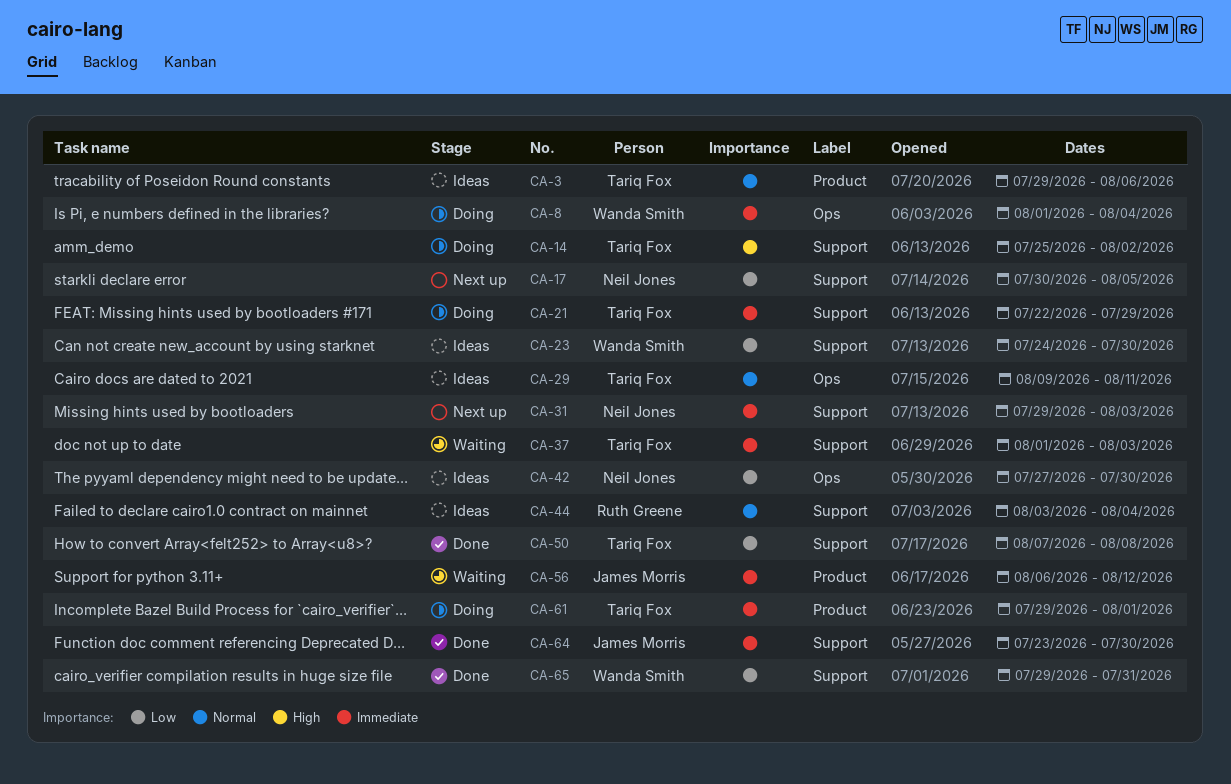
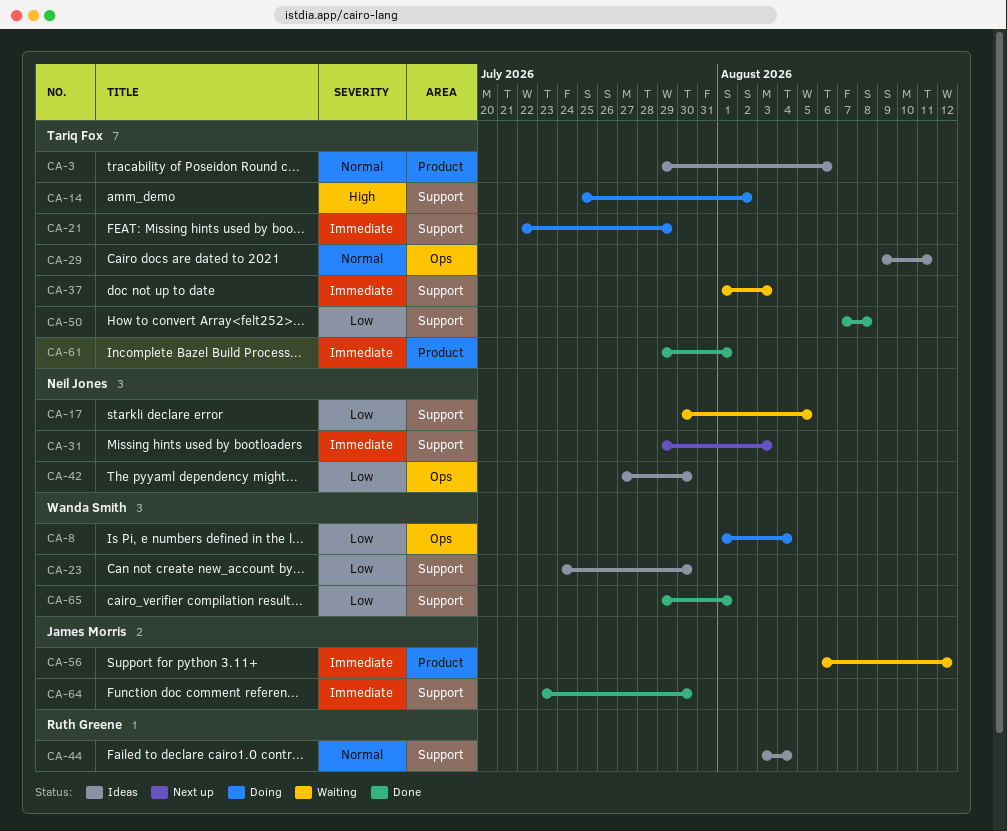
CA-8, priority: Immediate -> Low
CA-17, status: Next up -> Waiting
CA-61, status: Doing -> Done
CA-65, due: Jul 31 -> Aug 1

